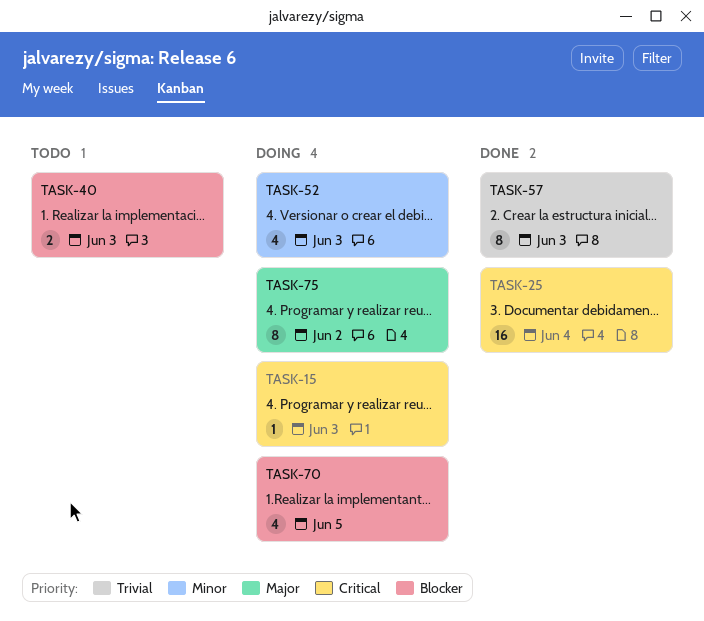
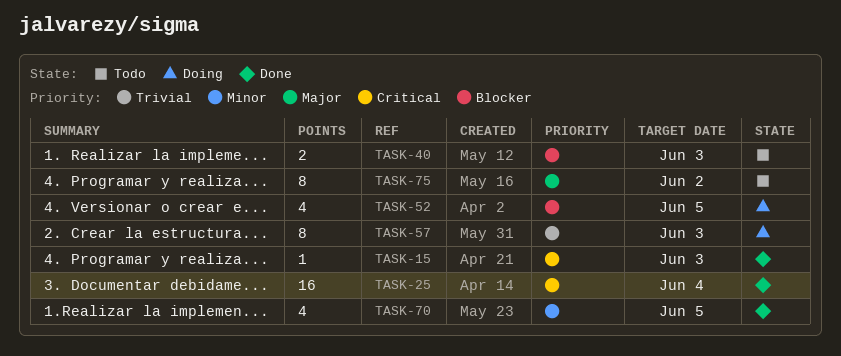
TASK-15, status: Doing -> Done
TASK-52, priority: Minor -> Blocker
TASK-52, due: Jun 3 -> Jun 5
TASK-57, status: Done -> Doing
TASK-70, status: Doing -> Done
TASK-70, priority: Blocker -> Minor
TASK-75, status: Doing -> Todo

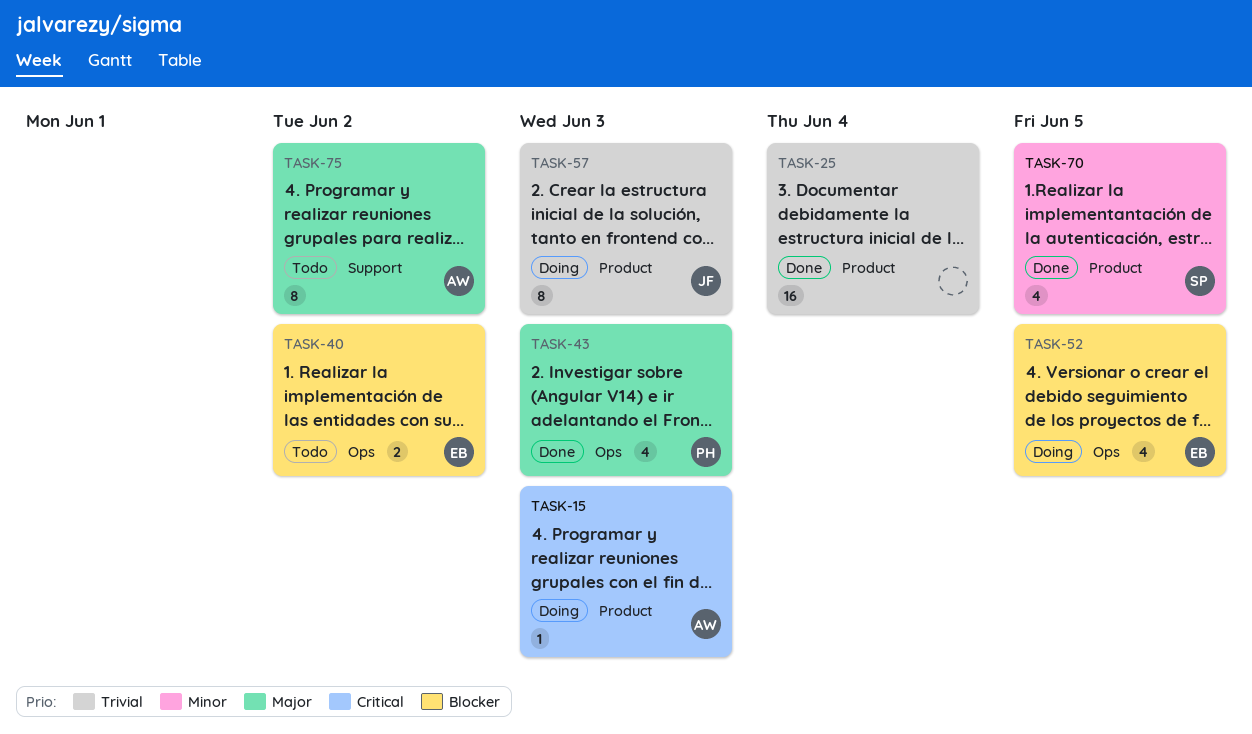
TASK-15, status: Done -> Doing
TASK-25, priority: Critical -> Trivial
TASK-40, due: Jun 3 -> Jun 2
TASK-43: none -> present

